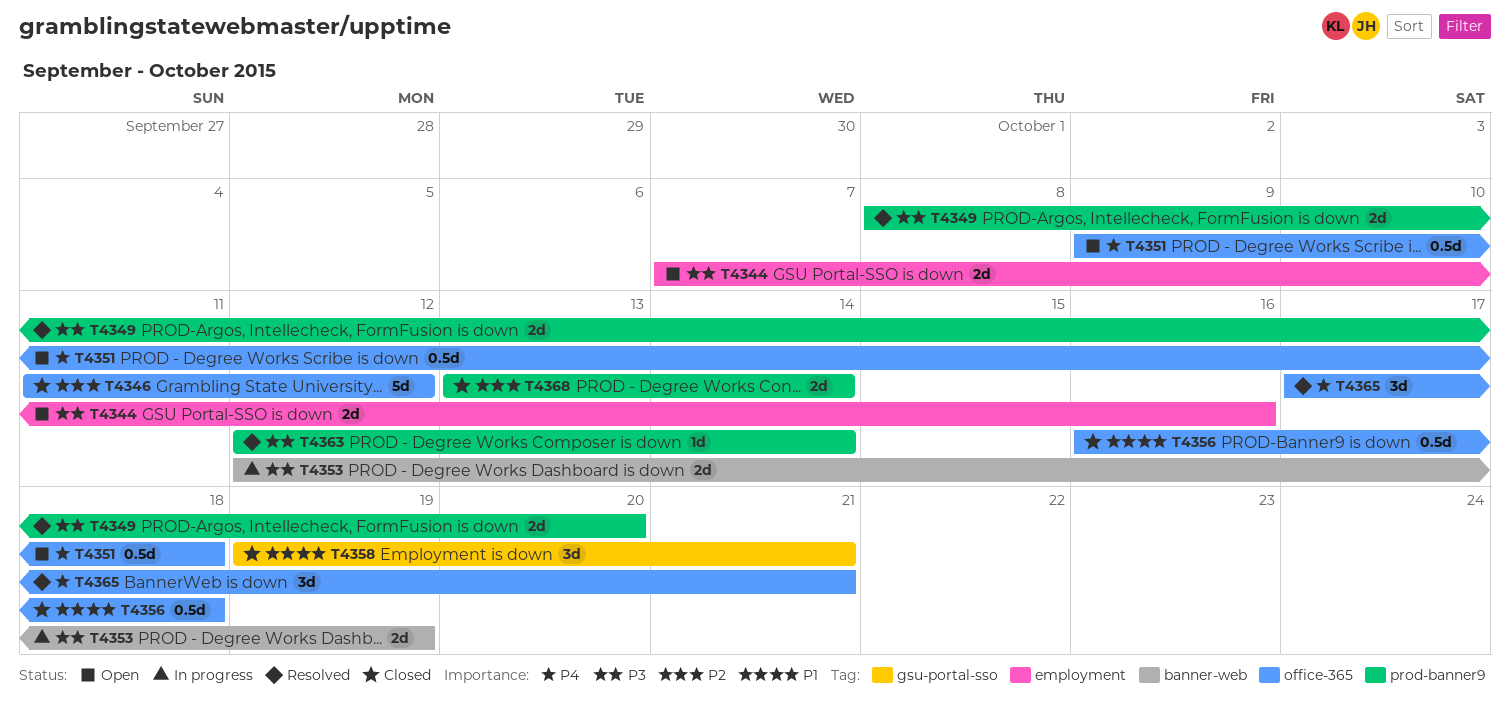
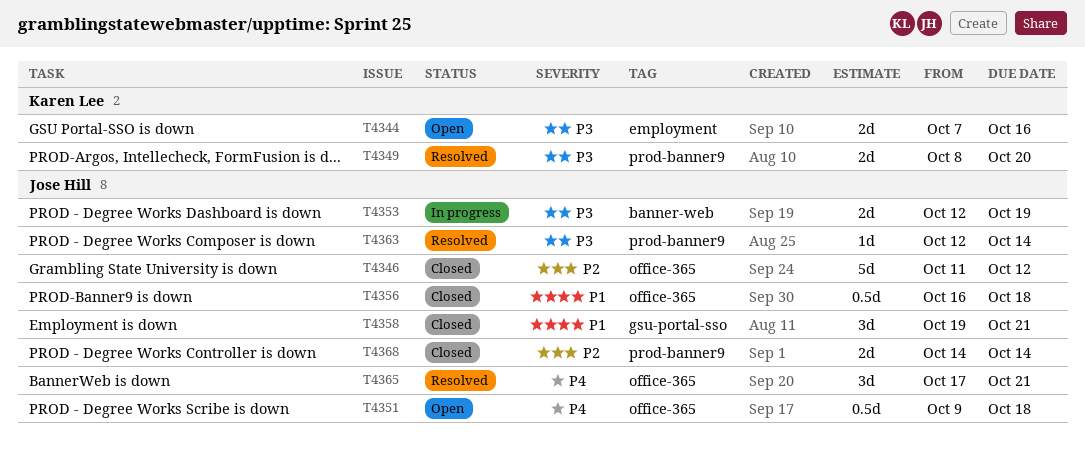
T4368, start: Oct 13 -> Oct 14

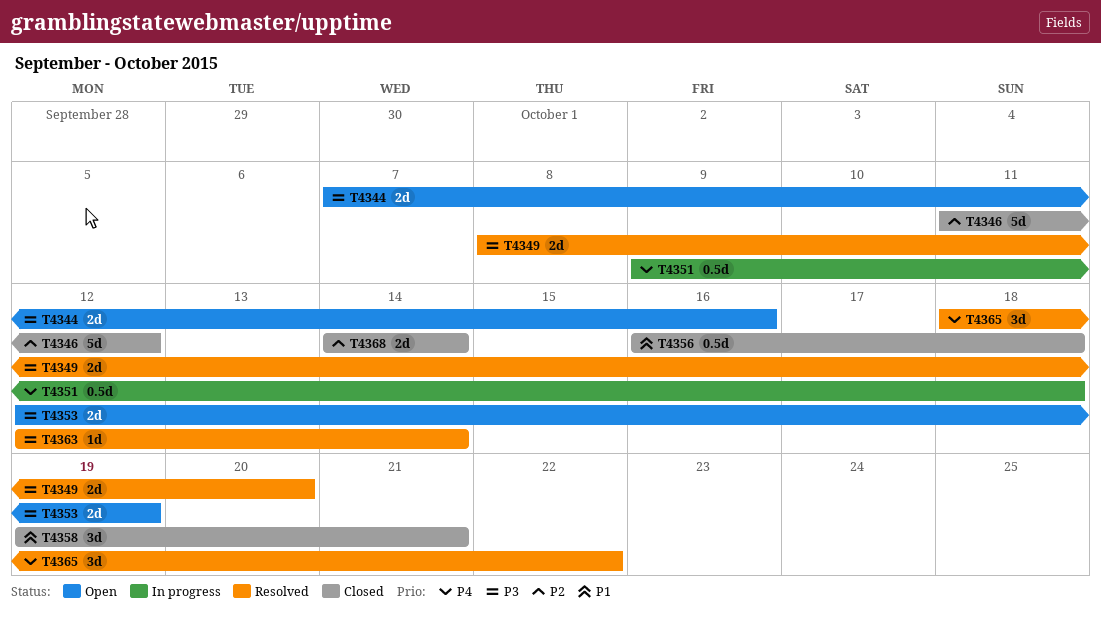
T4351, status: Open -> In progress
T4353, status: In progress -> Open
T4365, start: Oct 17 -> Oct 18
T4365, due: Oct 21 -> Oct 22

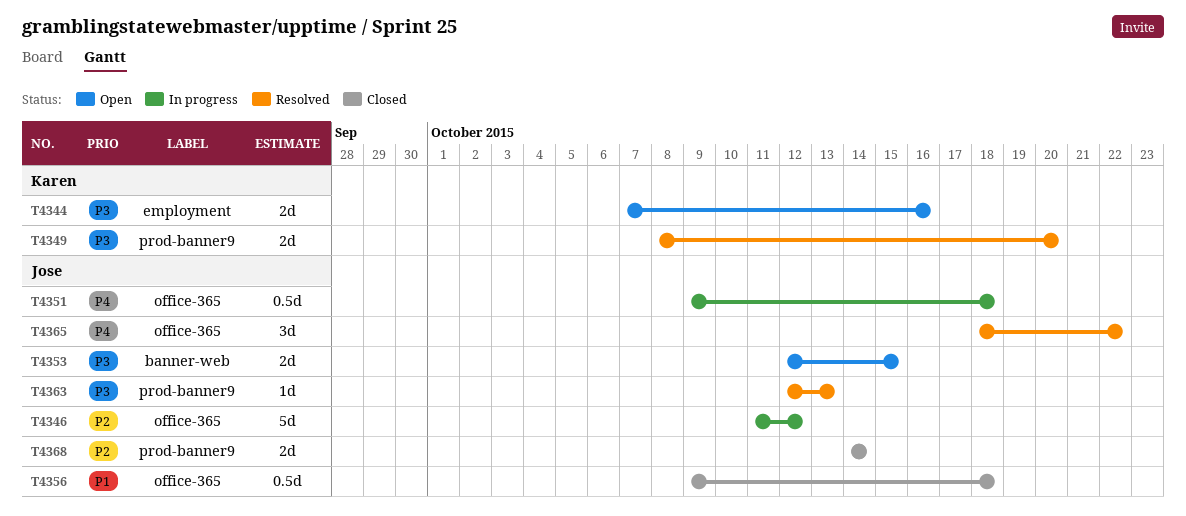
T4346, status: Closed -> In progress
T4353, due: Oct 19 -> Oct 15
T4356, start: Oct 16 -> Oct 9
T4358: present -> none
T4363, due: Oct 14 -> Oct 13

